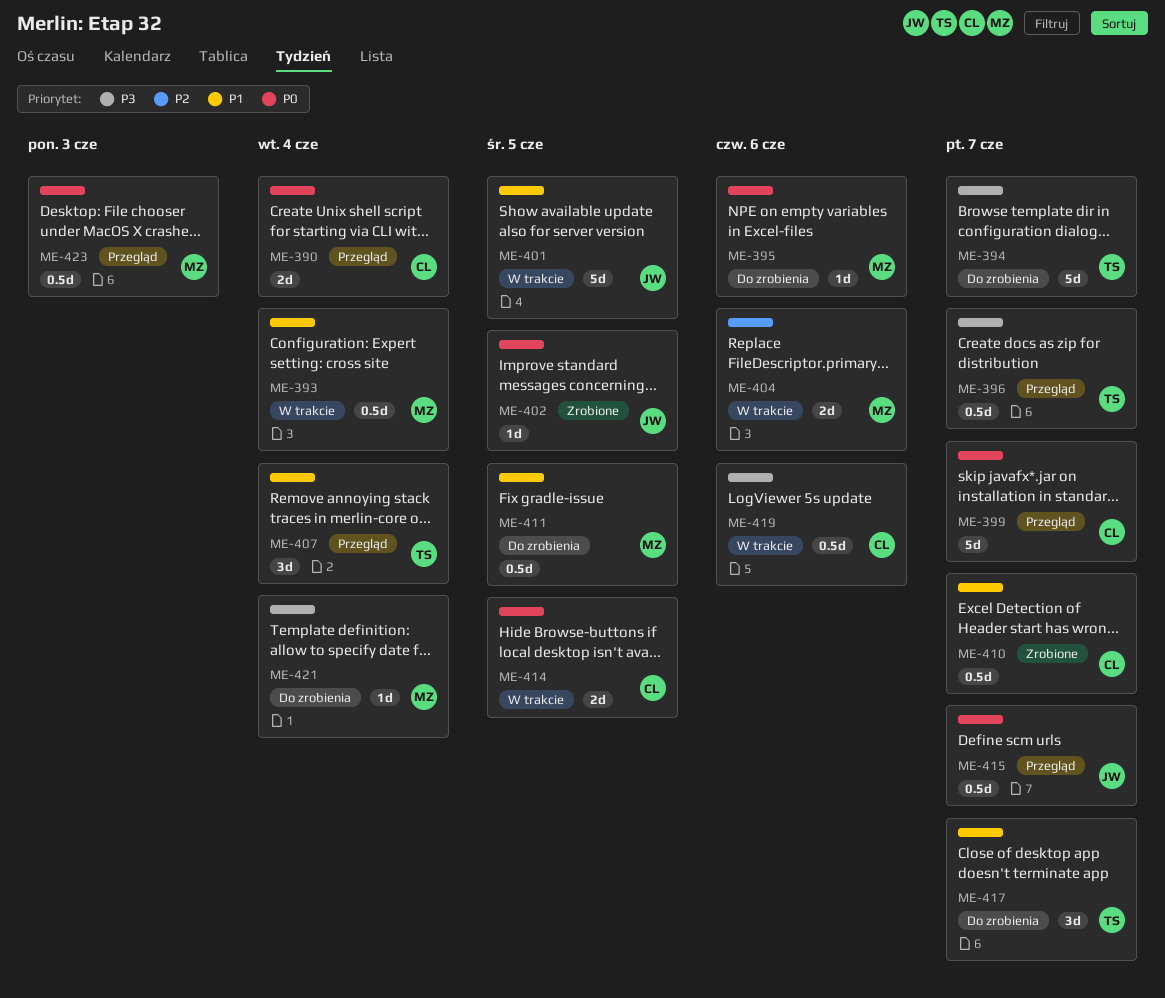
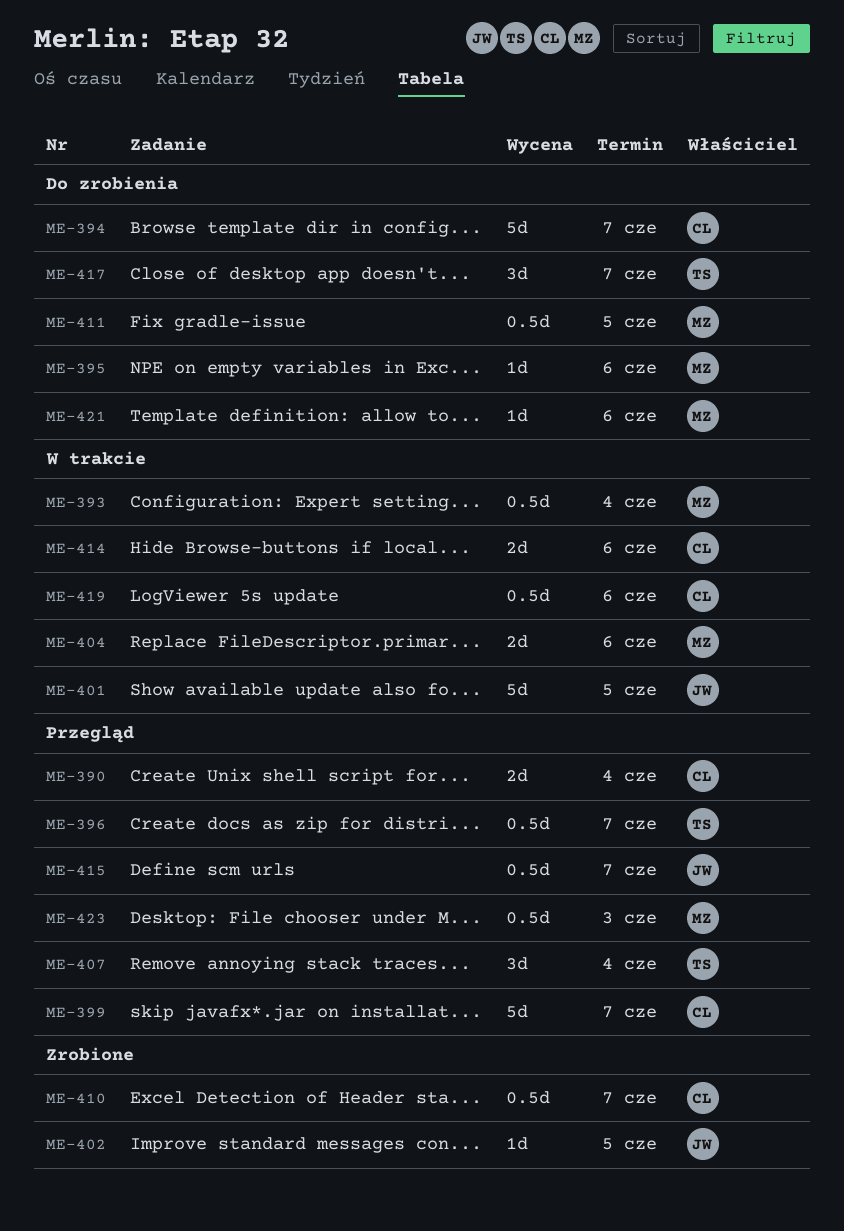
ME-394, owner: TS -> CL
ME-414, due: Jun 5 -> Jun 6
ME-421, due: Jun 4 -> Jun 6

